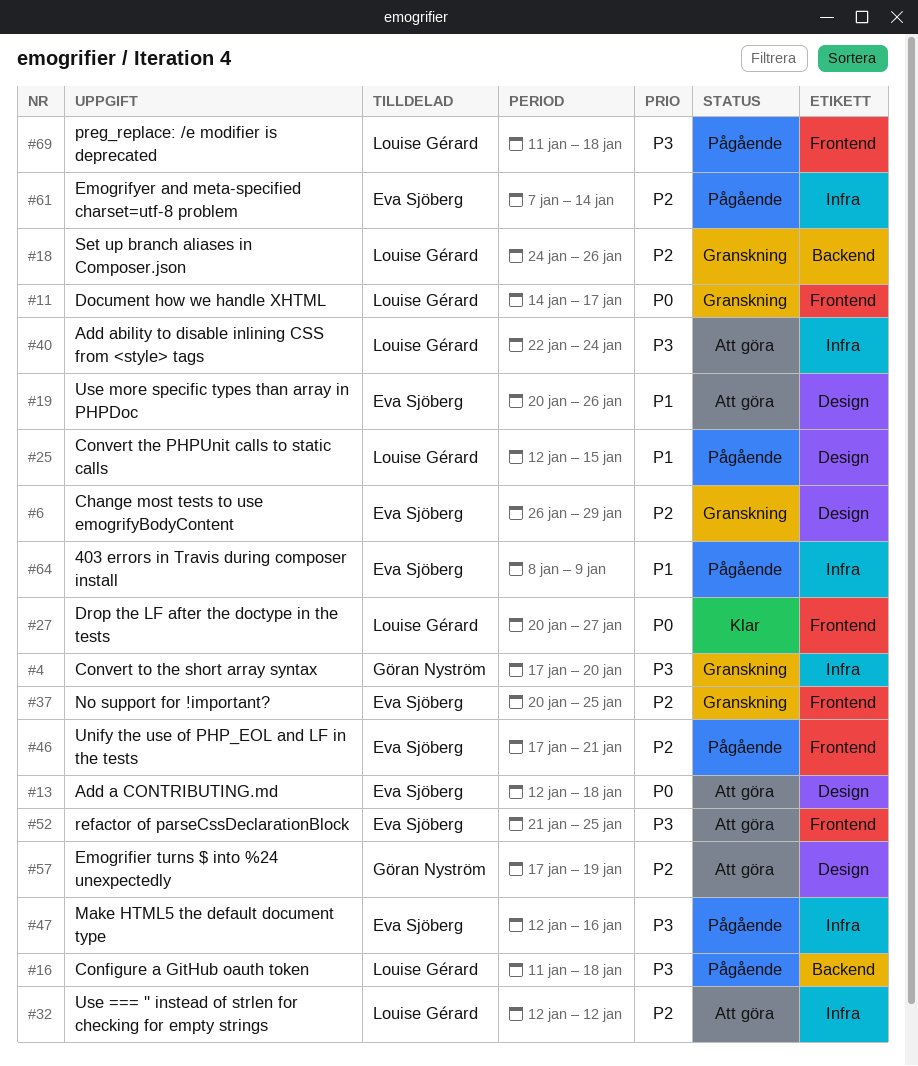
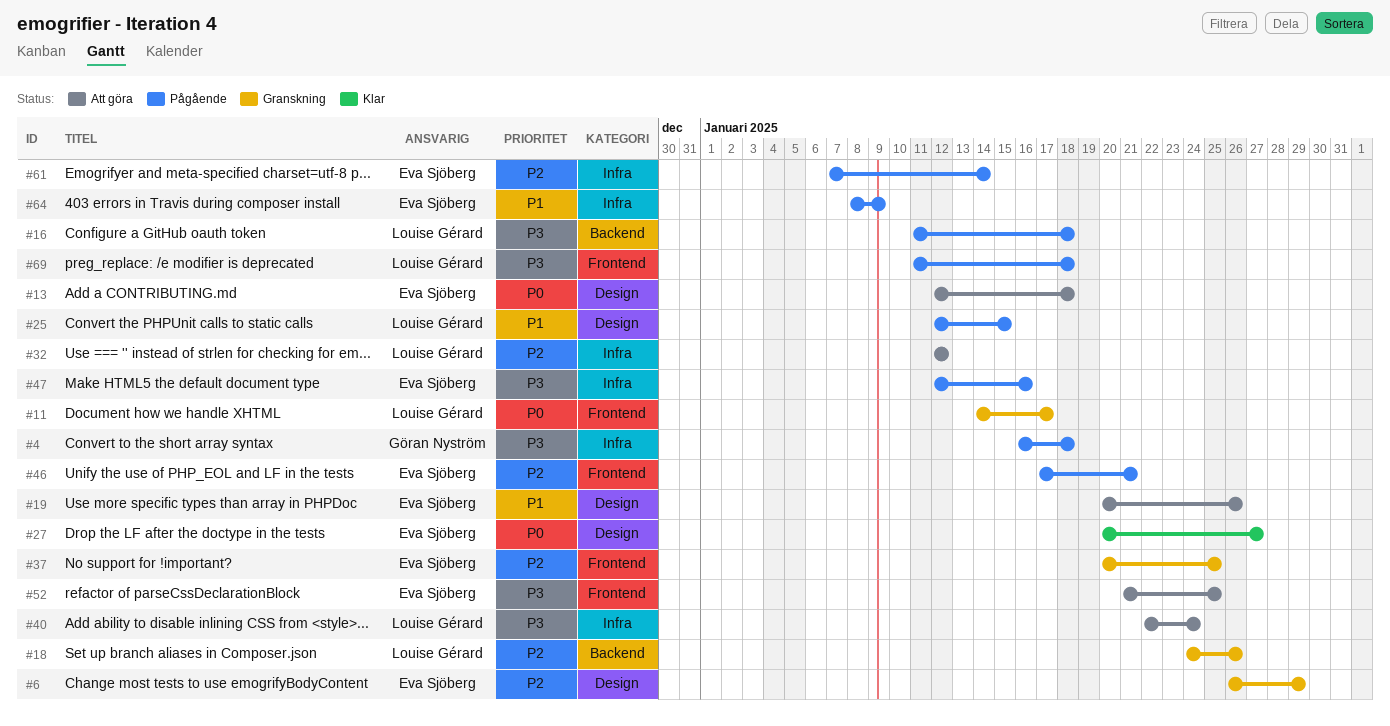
#4, status: Granskning -> Pågående
#4, start: Jan 17 -> Jan 16
#4, due: Jan 20 -> Jan 18
#27, owner: Louise Gérard -> Eva Sjöberg
#27, label: Frontend -> Design
#57: present -> none

